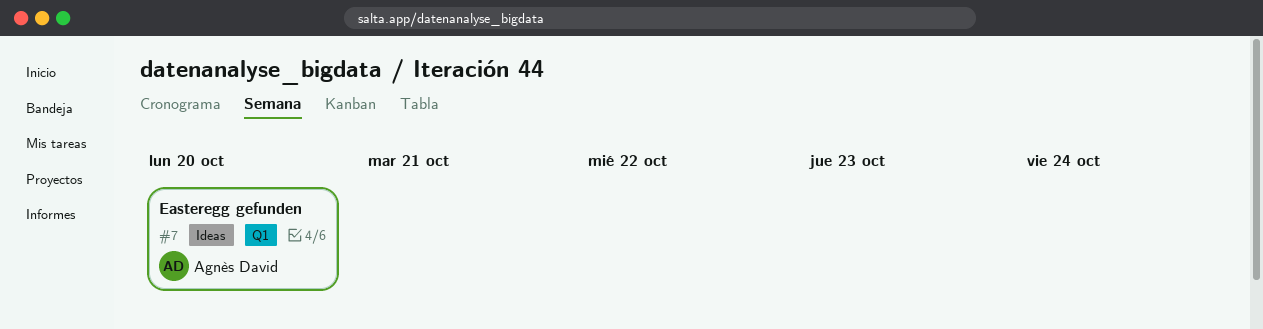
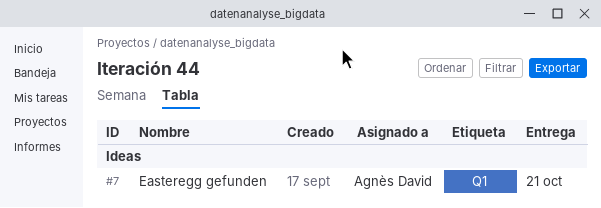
#7, due: Oct 20 -> Oct 21

